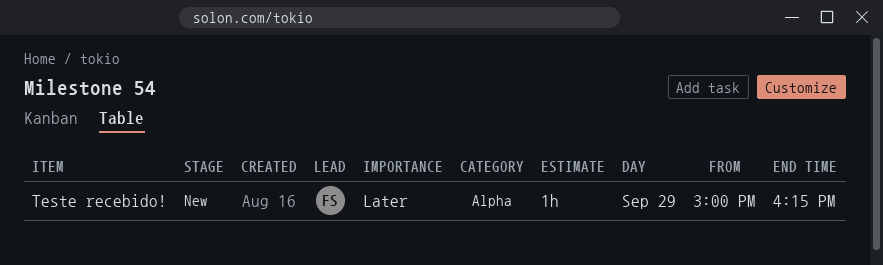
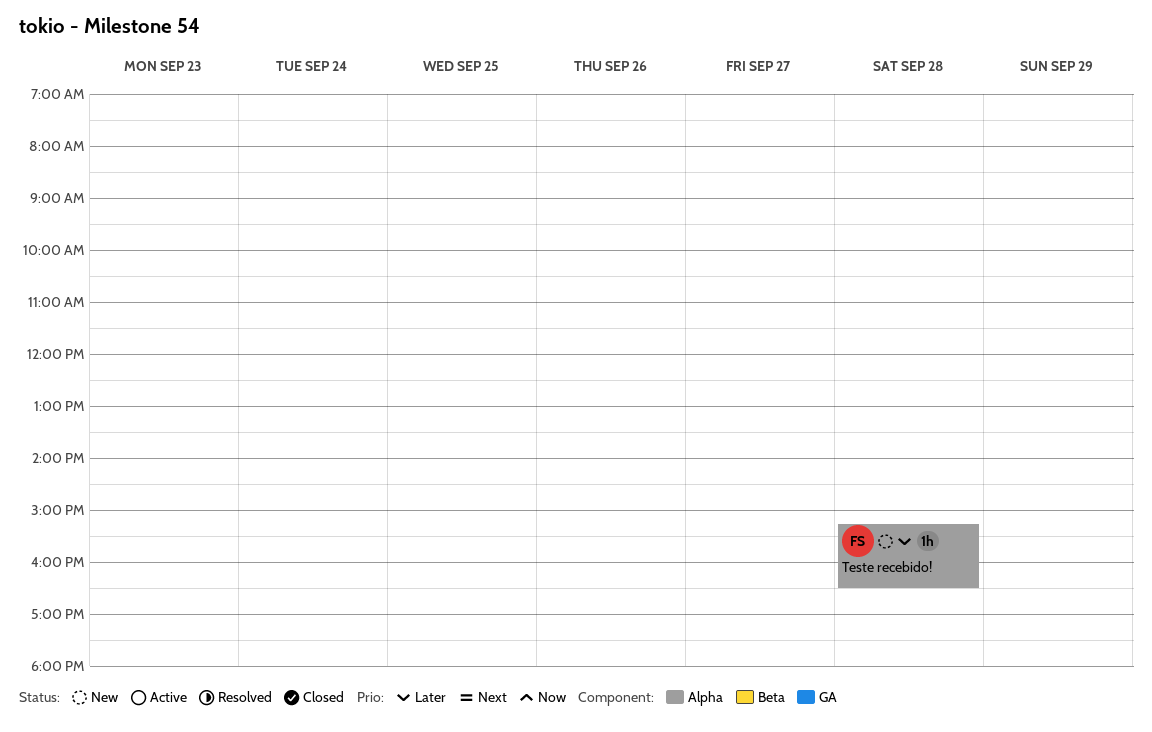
Teste recebido!, day: Sep 29 -> Sep 28
Teste recebido!, begins: 15:00 -> 15:15
Teste recebido!, ends: 16:15 -> 16:30

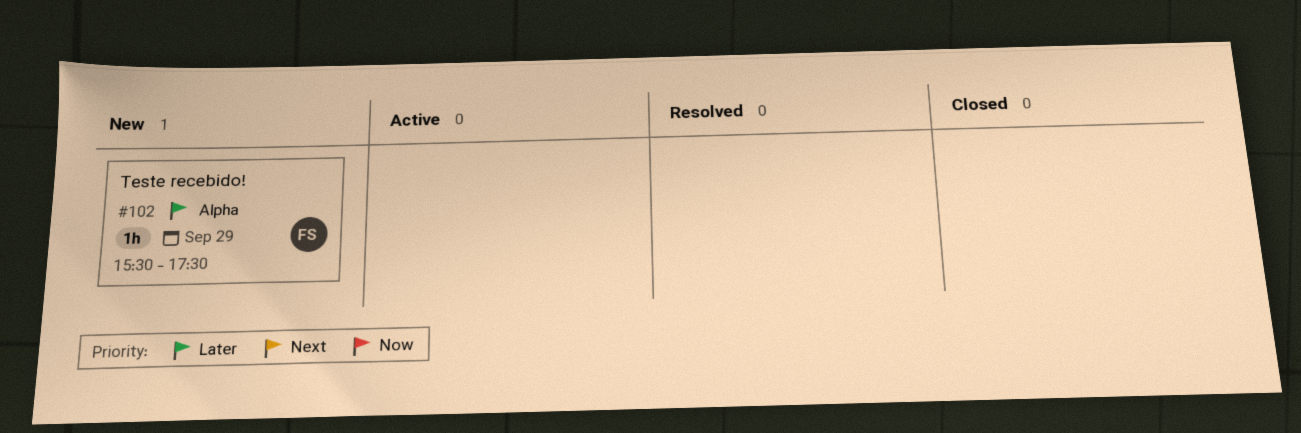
Teste recebido!, day: Sep 28 -> Sep 29
Teste recebido!, begins: 15:15 -> 15:30
Teste recebido!, ends: 16:30 -> 17:30

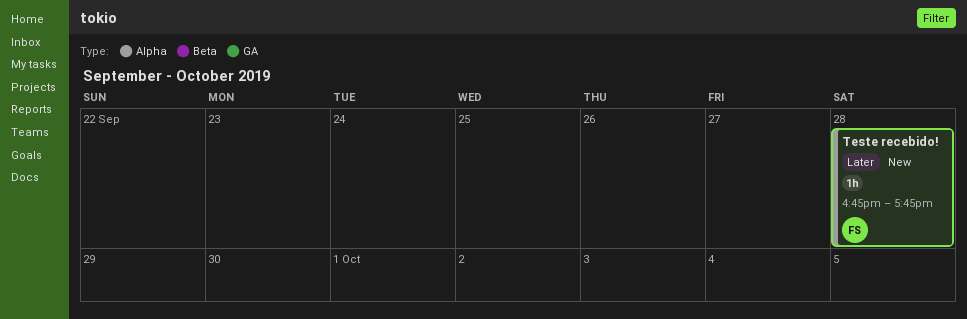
Teste recebido!, day: Sep 29 -> Sep 28
Teste recebido!, begins: 15:30 -> 16:45
Teste recebido!, ends: 17:30 -> 17:45

